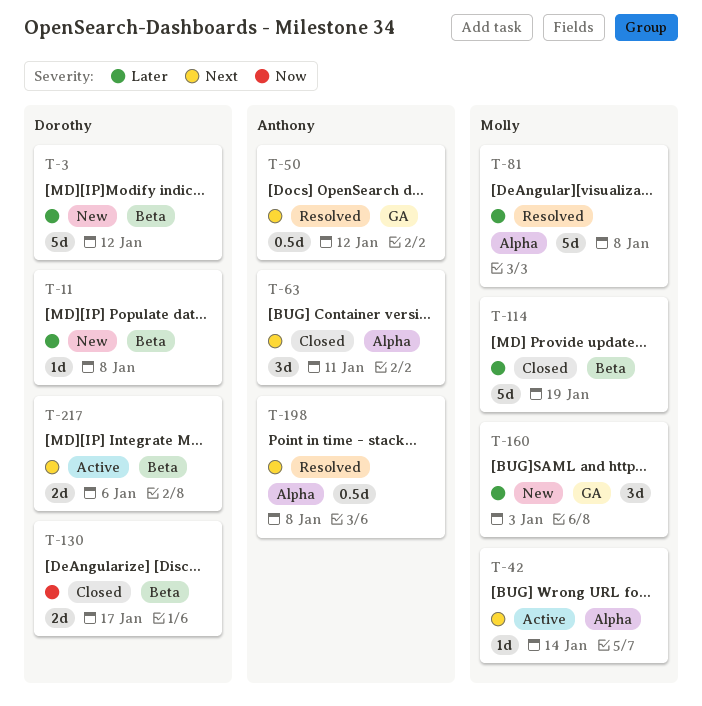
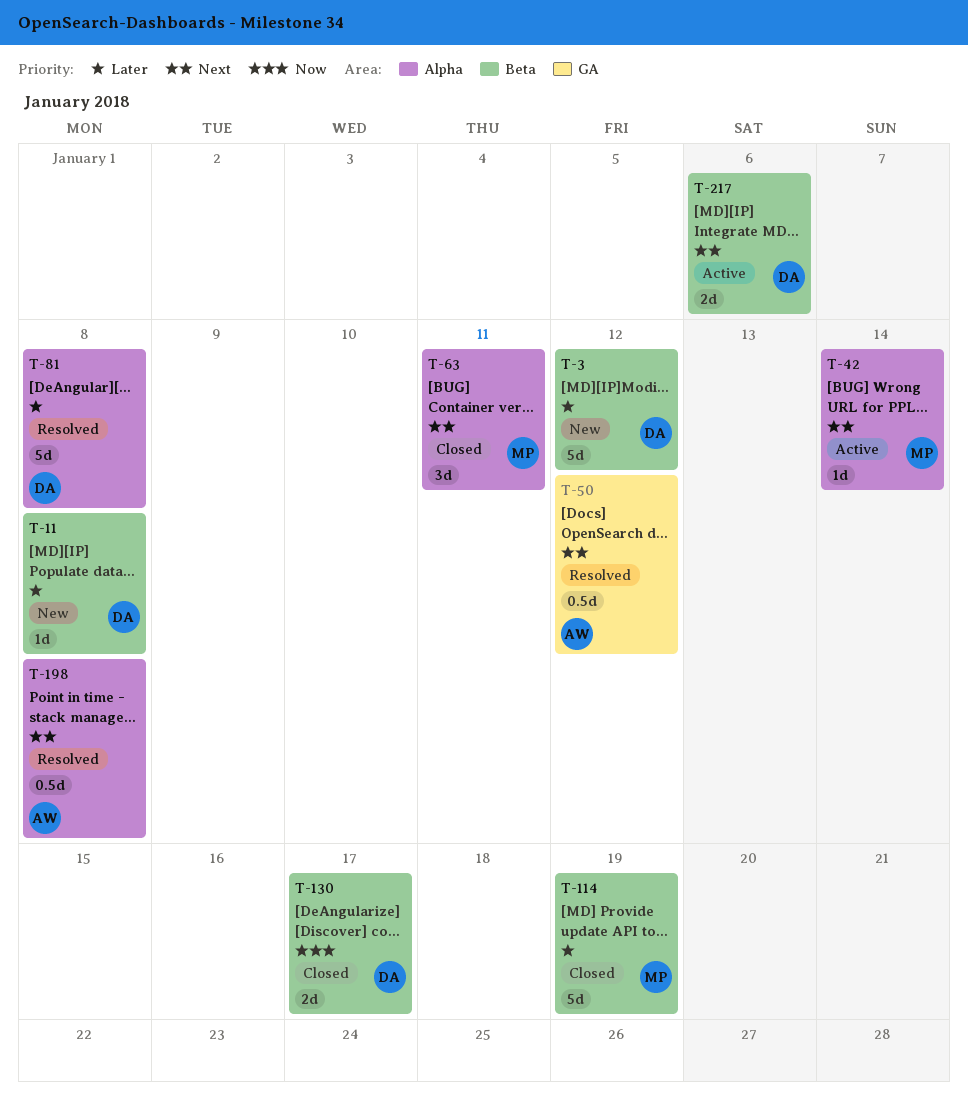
T-63, owner: Anthony -> Molly
T-81, owner: Molly -> Dorothy
T-160: present -> none

